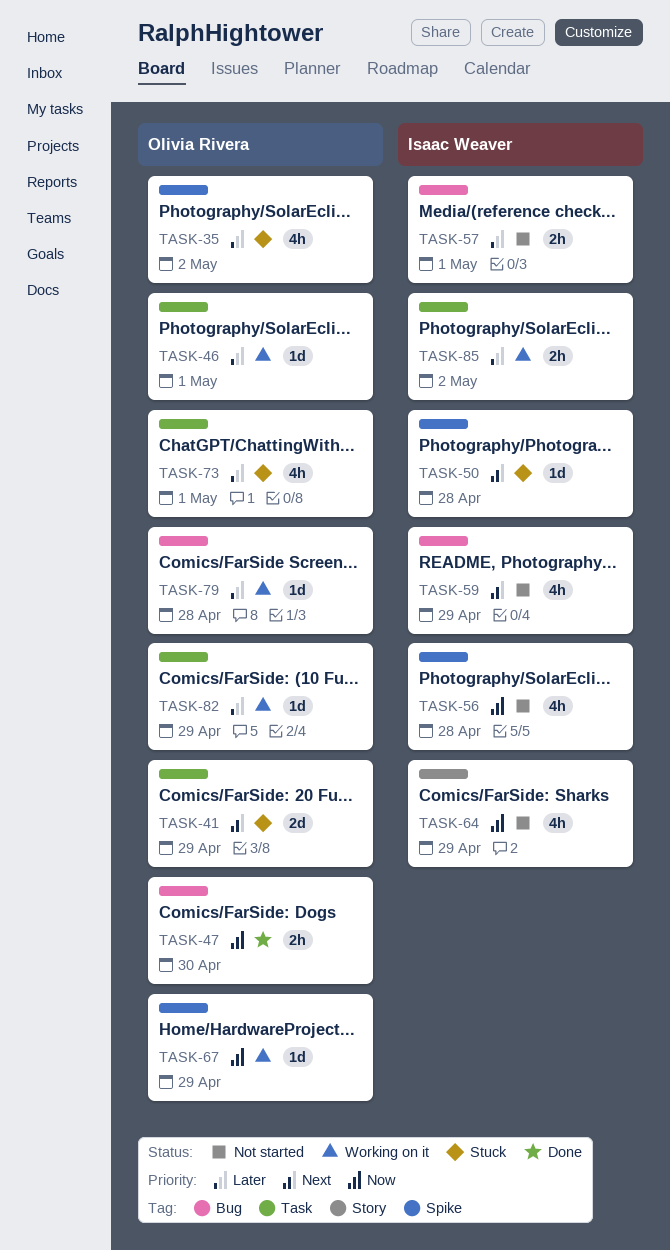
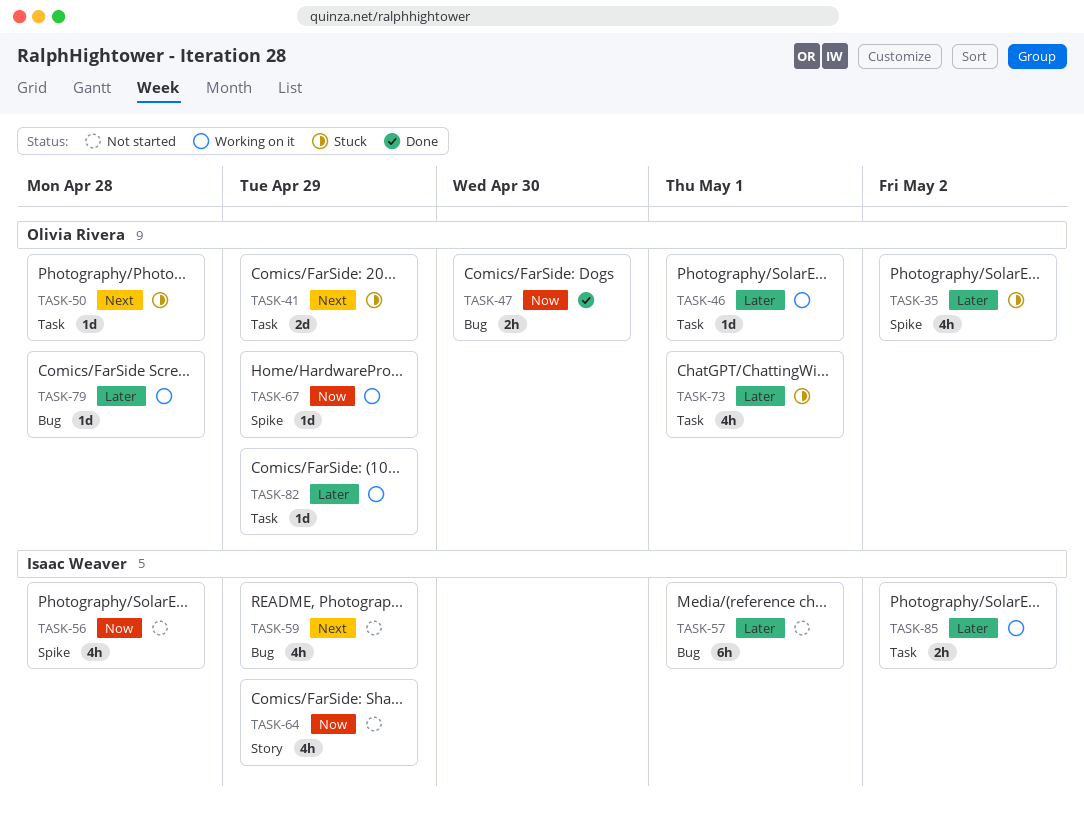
TASK-50, owner: Isaac Weaver -> Olivia Rivera
TASK-50, label: Spike -> Task
TASK-57, estimate: 2h -> 6h

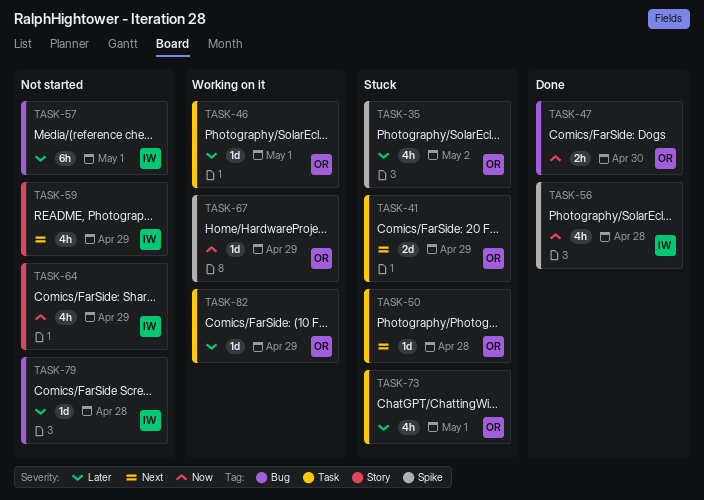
TASK-56, status: Not started -> Done
TASK-59, label: Bug -> Story
TASK-79, status: Working on it -> Not started
TASK-79, owner: Olivia Rivera -> Isaac Weaver
TASK-85: present -> none

